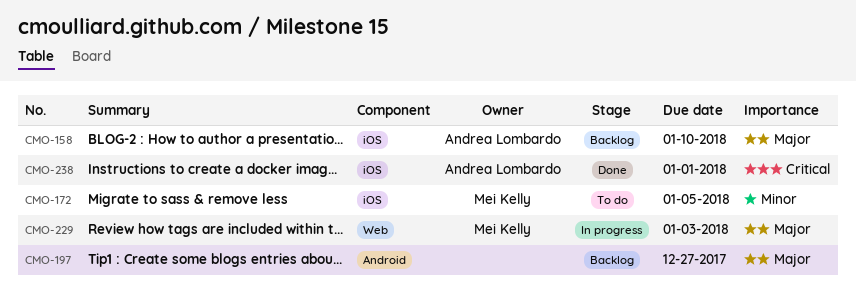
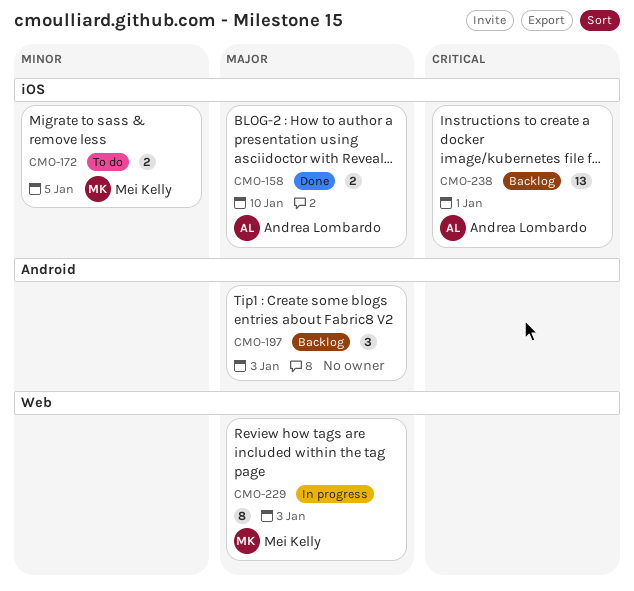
CMO-158, status: Backlog -> Done
CMO-197, due: Dec 27 -> Jan 3
CMO-238, status: Done -> Backlog

